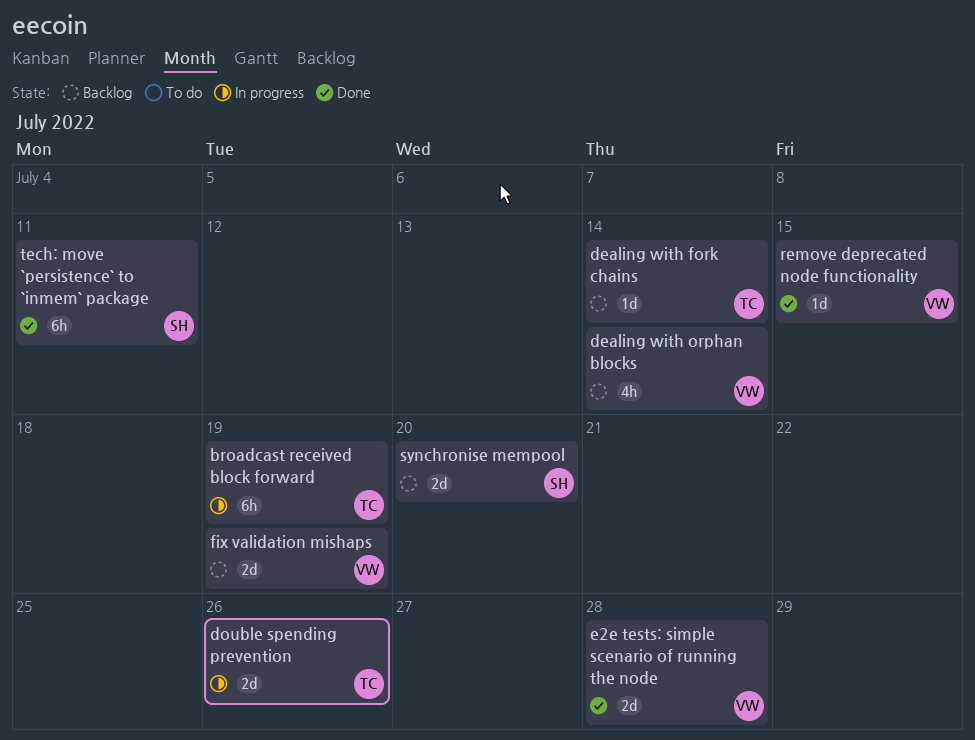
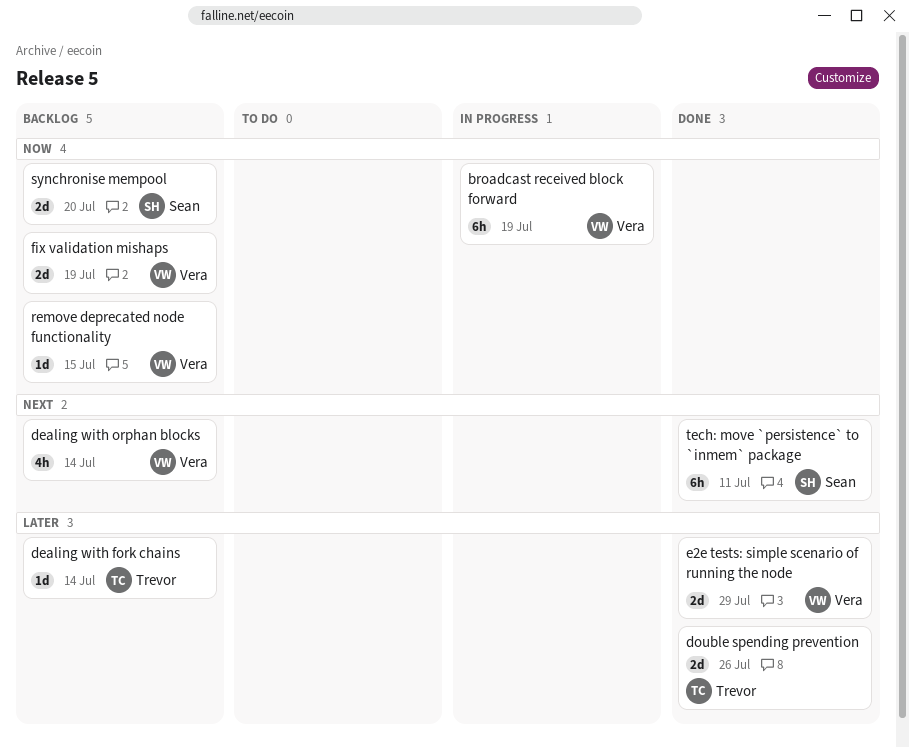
broadcast received block forward, owner: Trevor -> Vera
double spending prevention, status: In progress -> Done
e2e tests: simple scenario of running the node, due: Jul 28 -> Jul 29
remove deprecated node functionality, status: Done -> Backlog

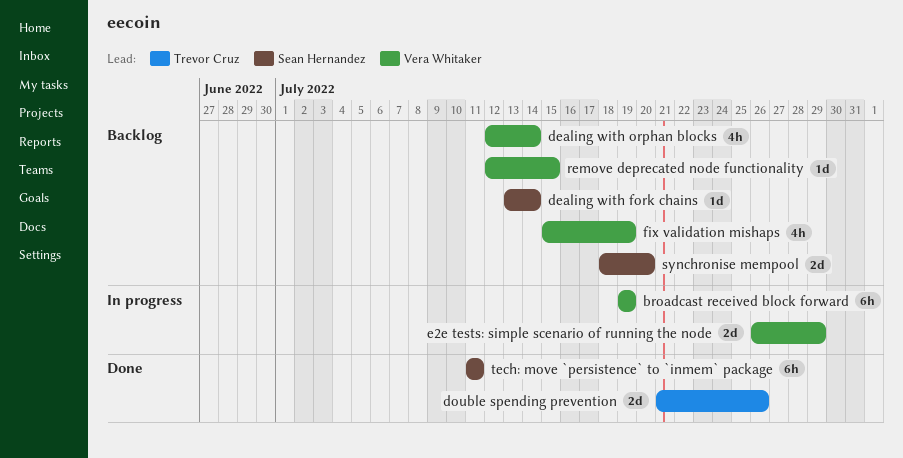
dealing with fork chains, owner: Trevor Cruz -> Sean Hernandez
e2e tests: simple scenario of running the node, status: Done -> In progress
fix validation mishaps, estimate: 2d -> 4h

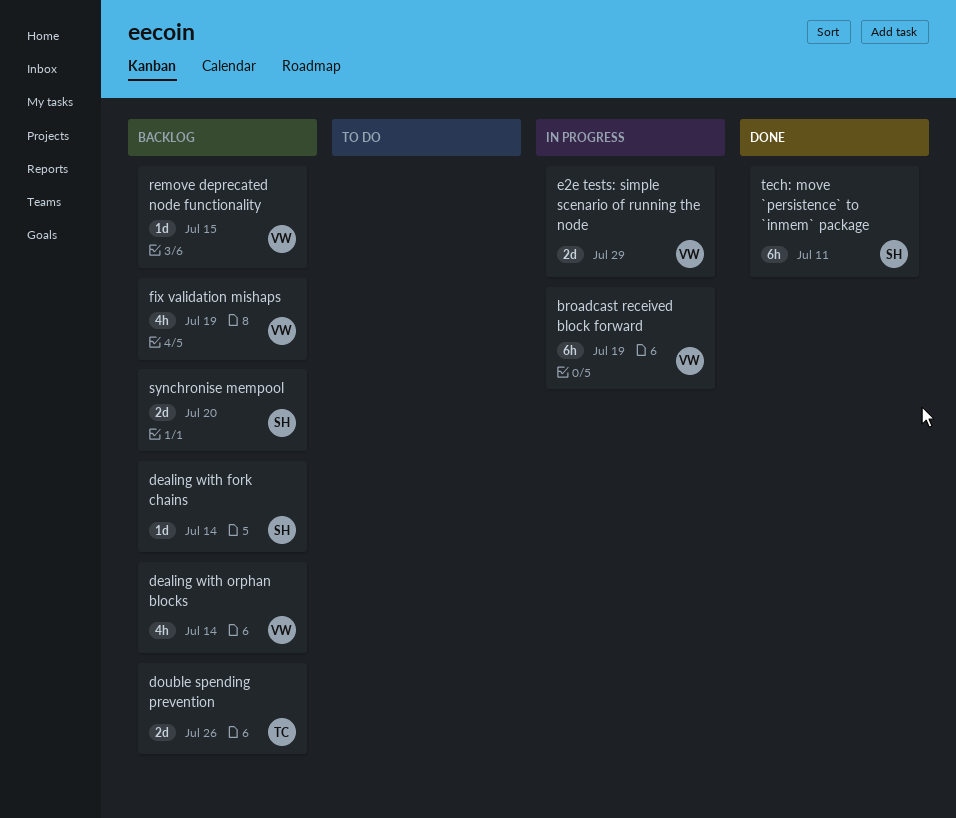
double spending prevention, status: Done -> Backlog

